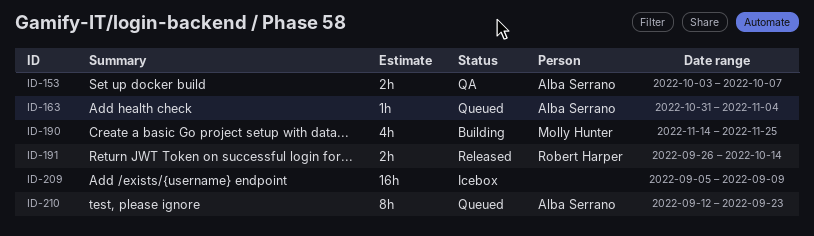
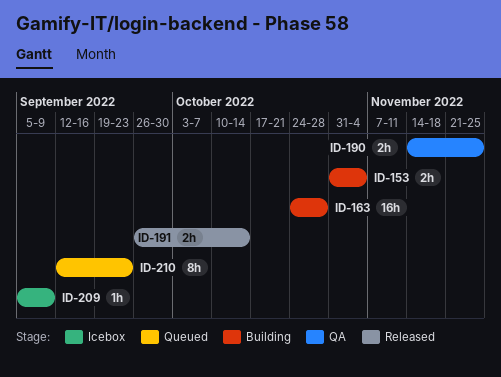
ID-153, status: QA -> Building
ID-153, start: Oct 3 -> Oct 31
ID-153, due: Oct 7 -> Nov 4
ID-163, status: Queued -> Building
ID-163, estimate: 1h -> 16h
ID-163, start: Oct 31 -> Oct 24
ID-163, due: Nov 4 -> Oct 28
ID-190, status: Building -> QA
ID-190, estimate: 4h -> 2h
ID-209, estimate: 16h -> 1h

